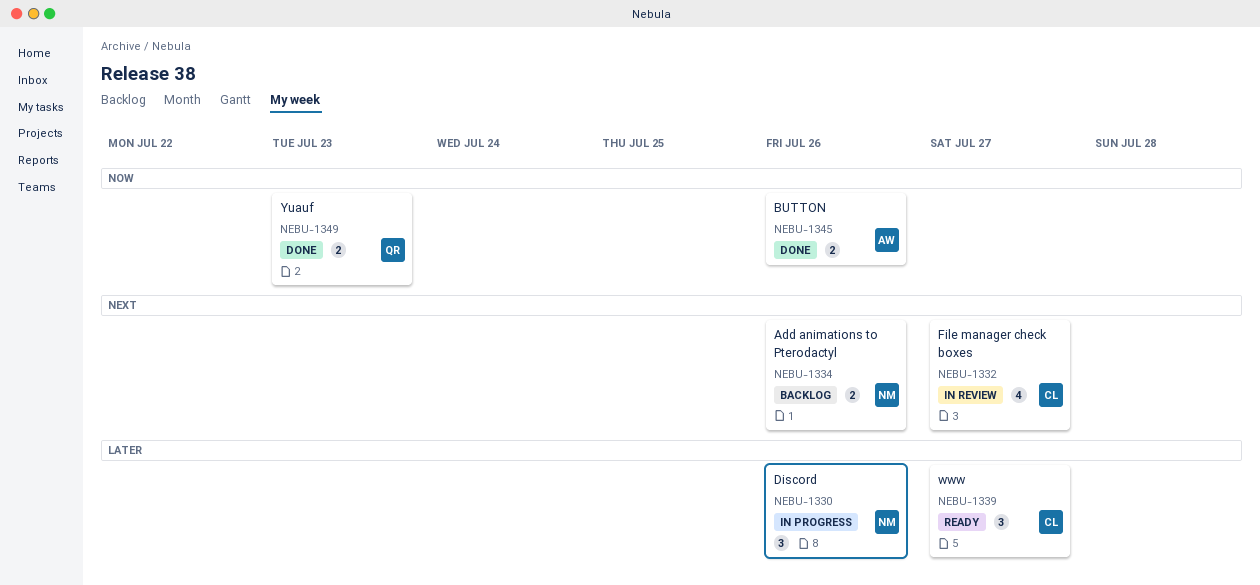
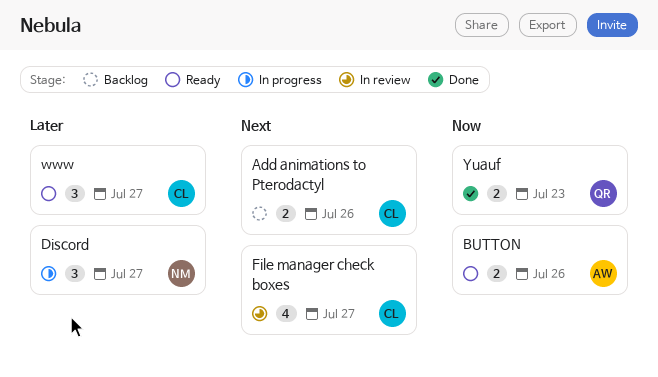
Add animations to Pterodactyl, owner: NM -> CL
BUTTON, status: Done -> Ready
Discord, due: Jul 26 -> Jul 27

